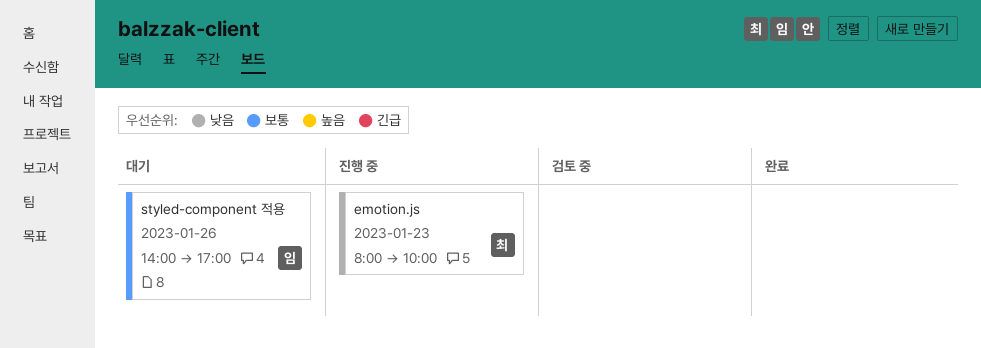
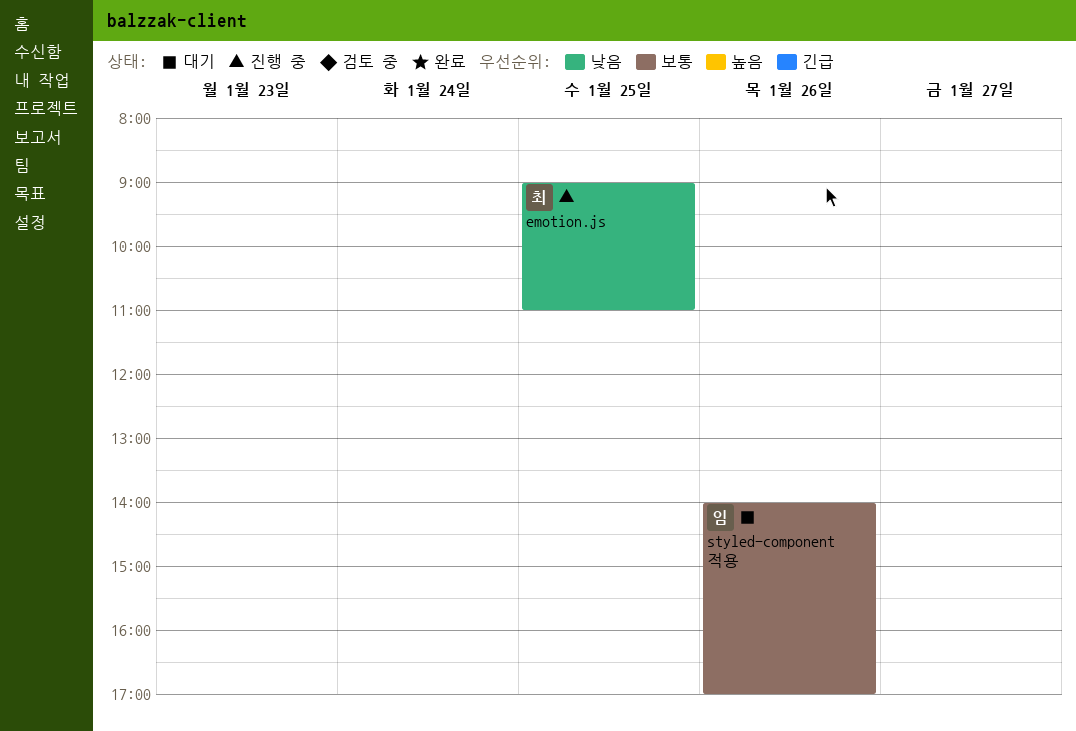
emotion.js, day: Jan 23 -> Jan 25
emotion.js, begins: 08:00 -> 09:00
emotion.js, ends: 10:00 -> 11:00

